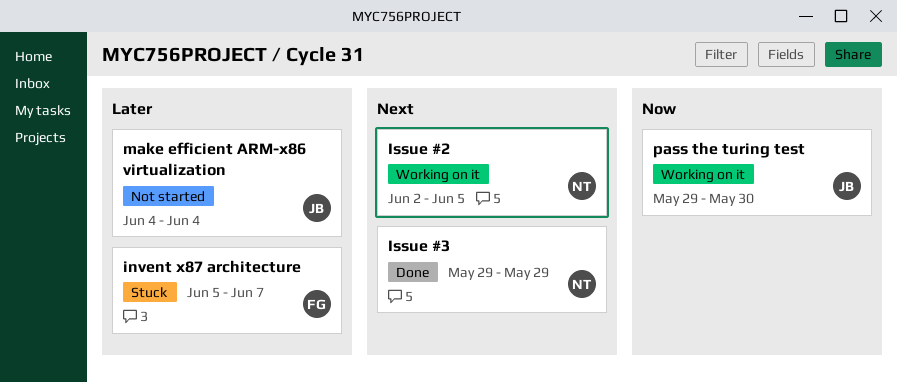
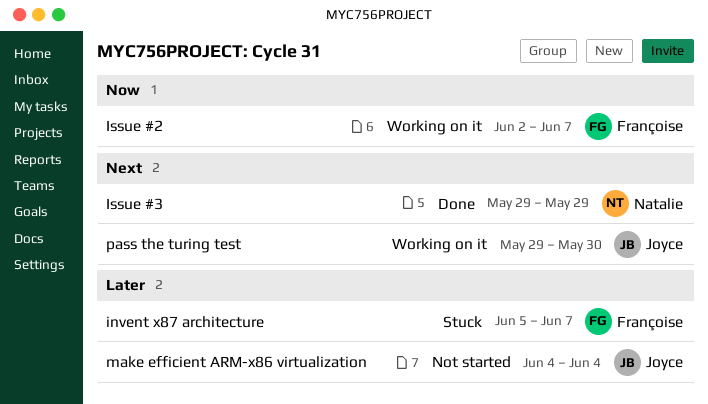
Issue #2, owner: Natalie -> Françoise
Issue #2, priority: Next -> Now
Issue #2, due: Jun 5 -> Jun 7
pass the turing test, priority: Now -> Next

